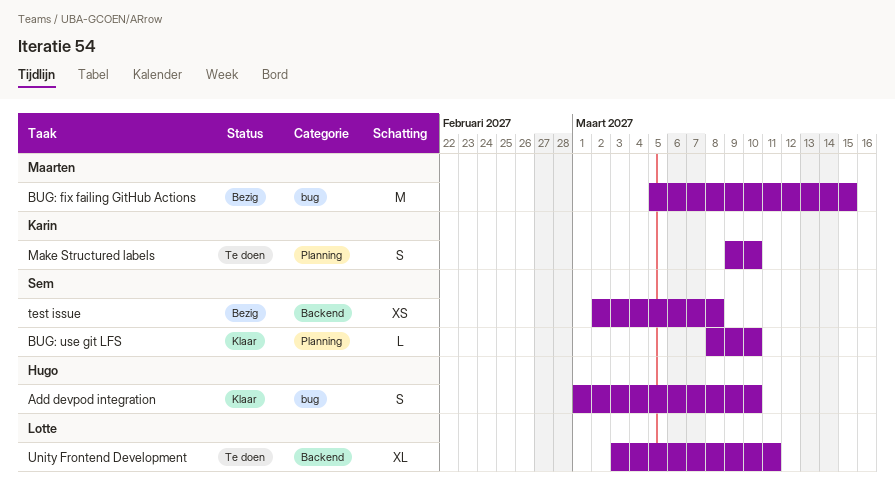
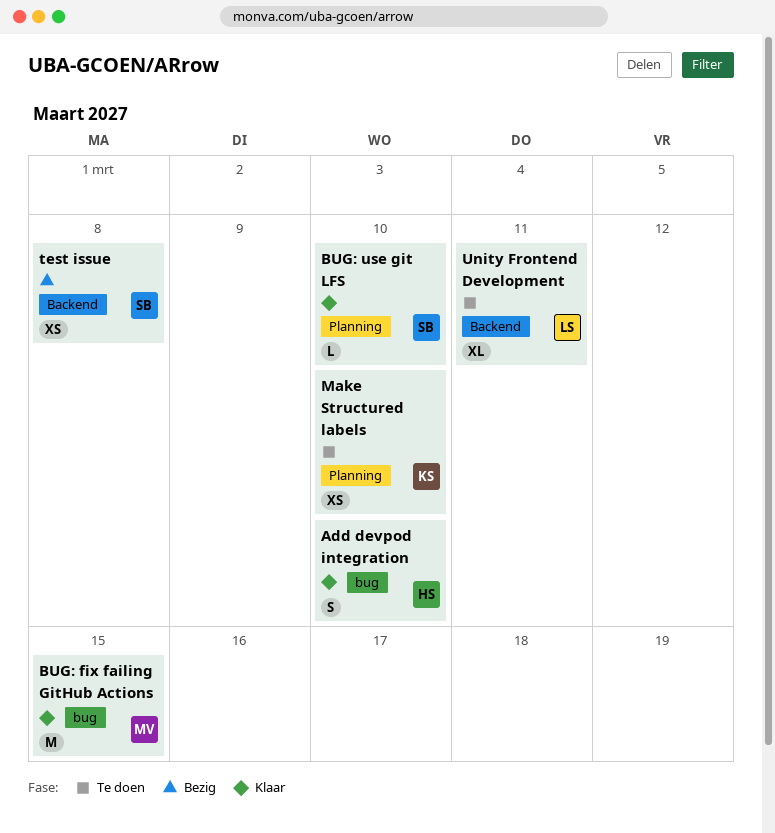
BUG: fix failing GitHub Actions, status: Bezig -> Klaar
Make Structured labels, estimate: S -> XS

